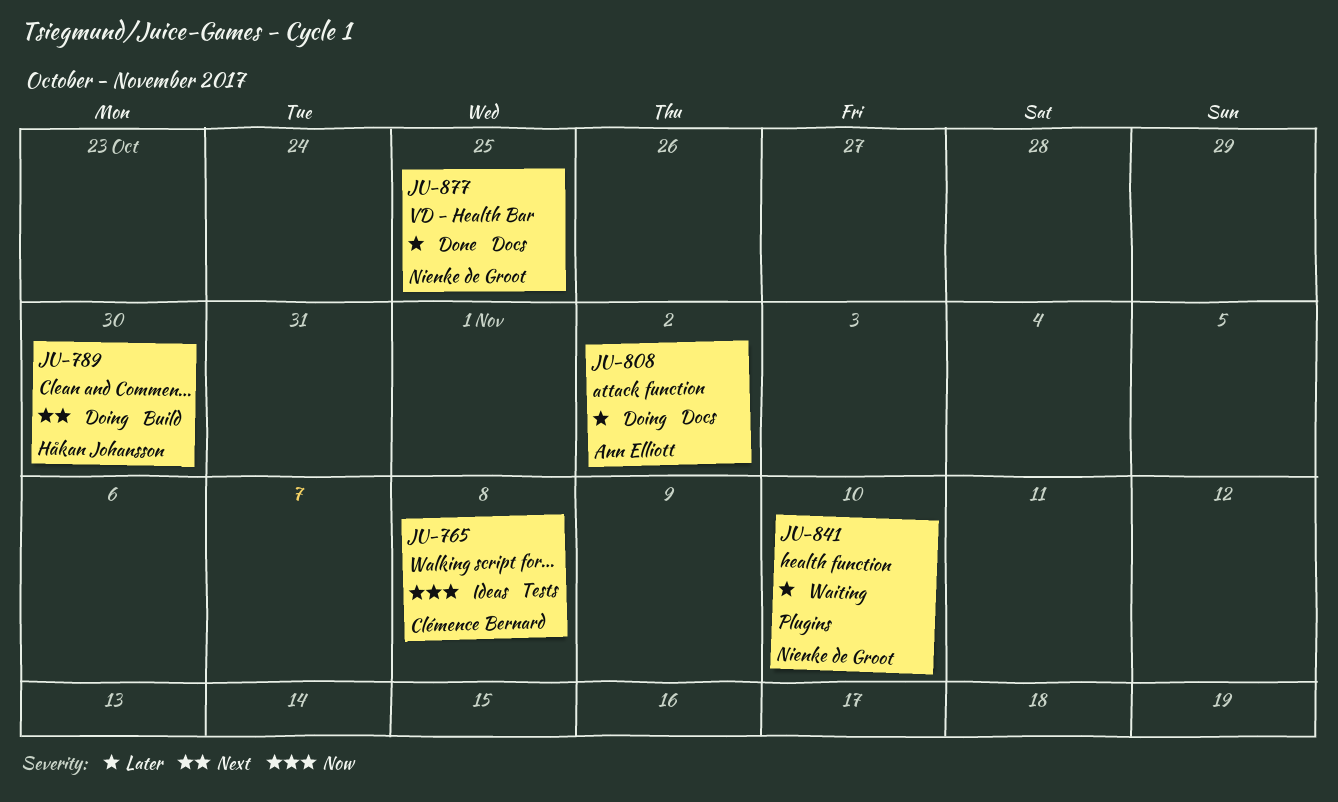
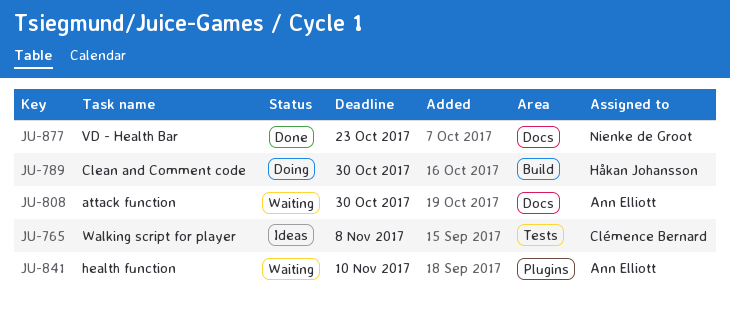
JU-808, status: Doing -> Waiting
JU-808, due: Nov 2 -> Oct 30
JU-841, owner: Nienke de Groot -> Ann Elliott
JU-877, due: Oct 25 -> Oct 23

